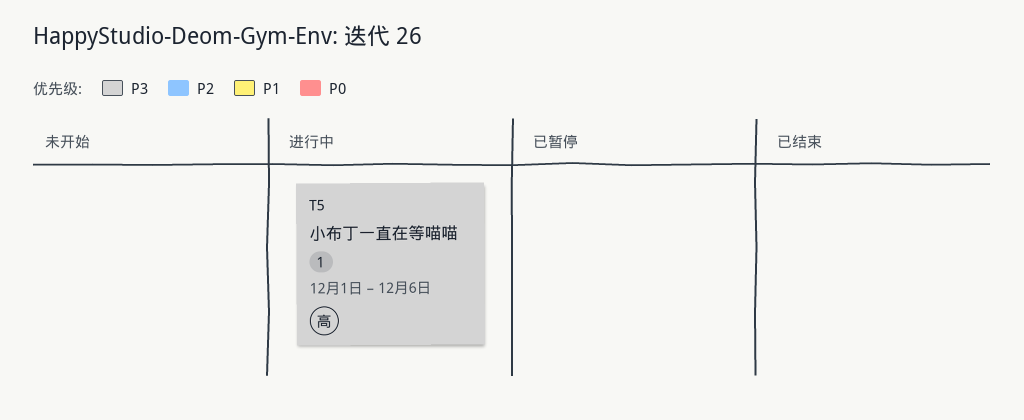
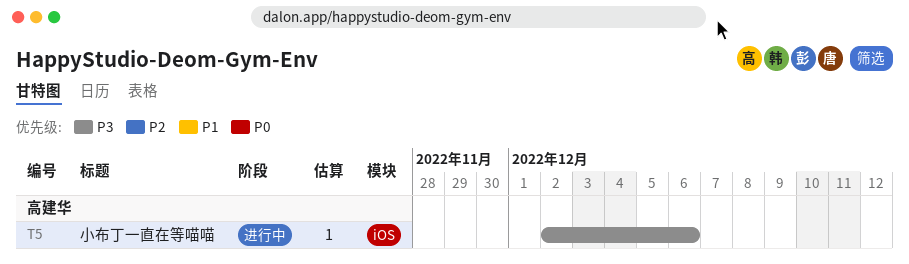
T5, start: Dec 1 -> Dec 2

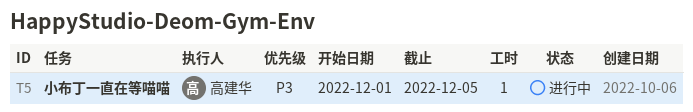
T5, start: Dec 2 -> Dec 1
T5, due: Dec 6 -> Dec 5

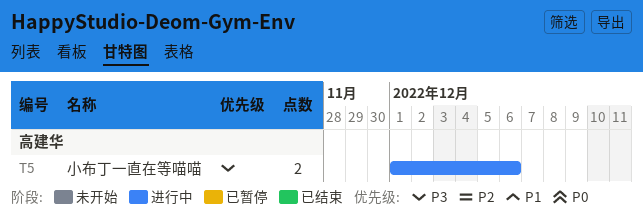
T5, estimate: 1 -> 2
T5, due: Dec 5 -> Dec 6

